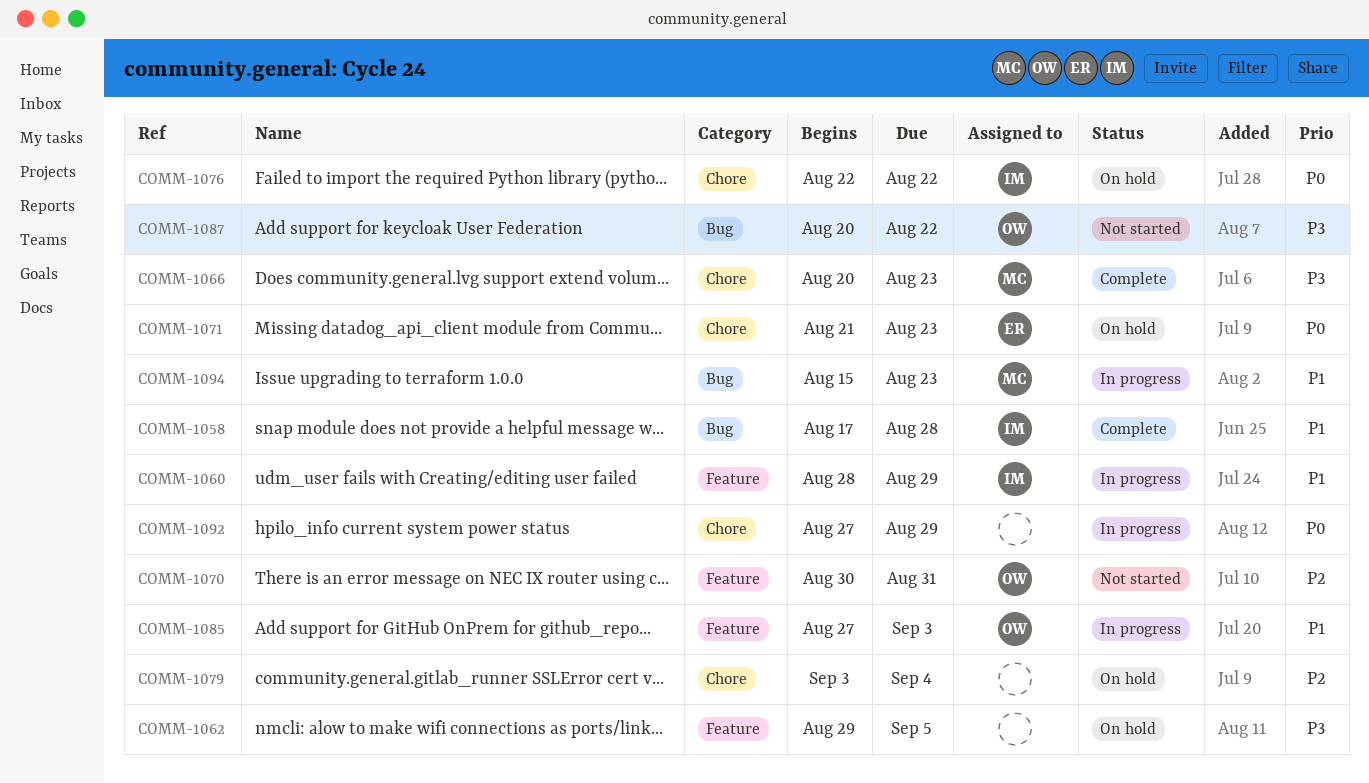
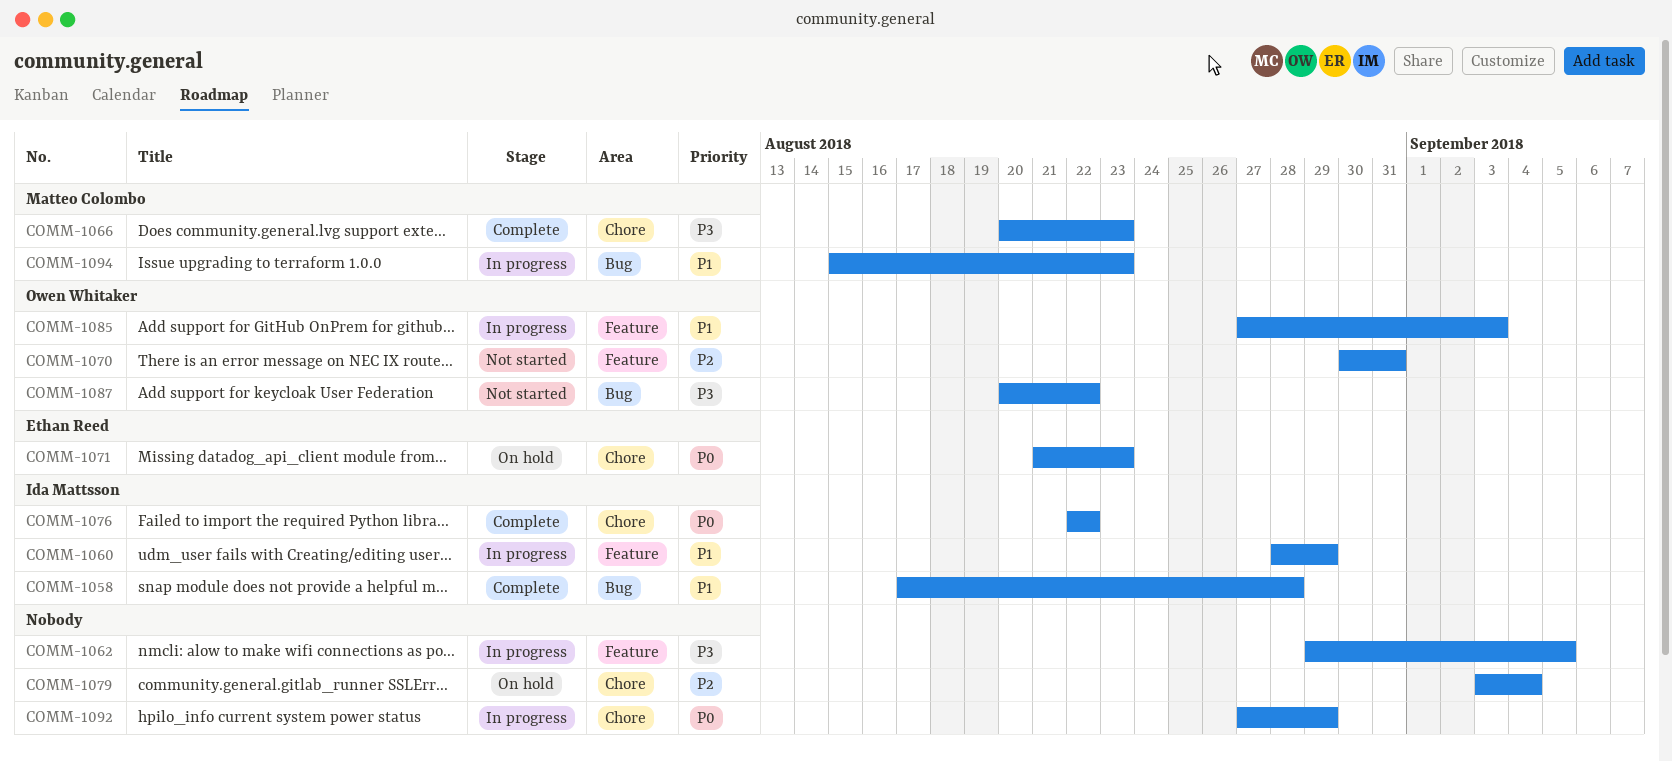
COMM-1062, status: On hold -> In progress
COMM-1076, status: On hold -> Complete

